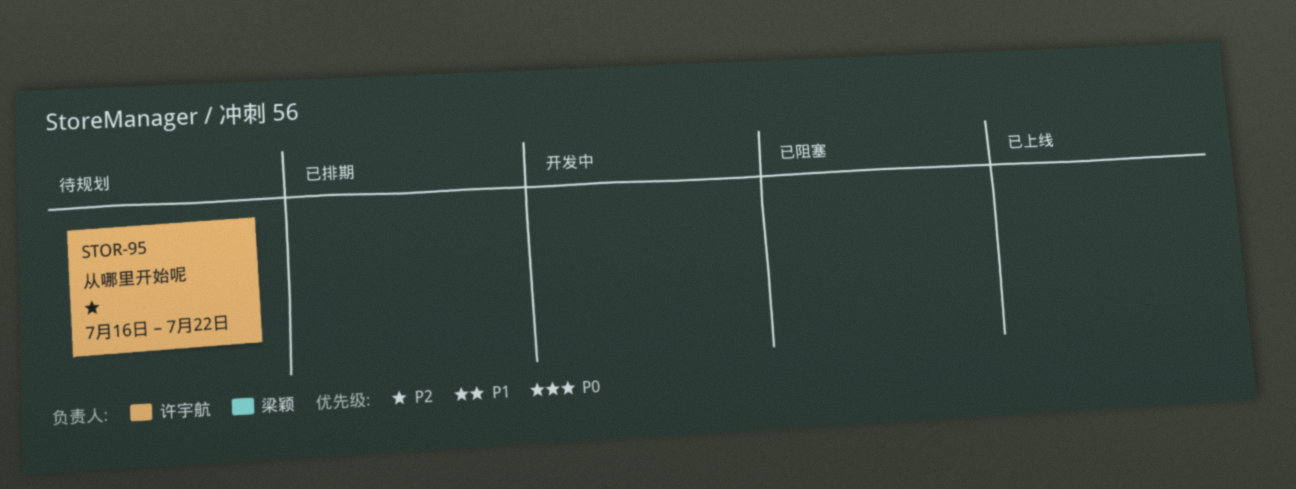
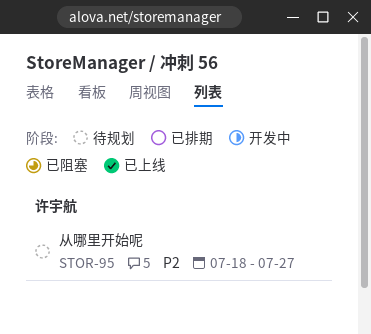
STOR-95, start: Jul 16 -> Jul 18
STOR-95, due: Jul 22 -> Jul 27

